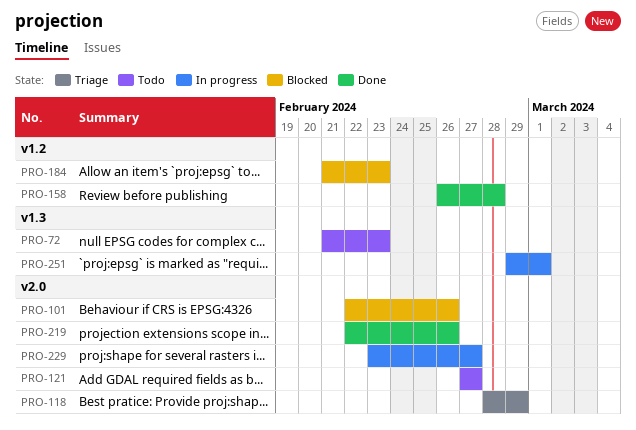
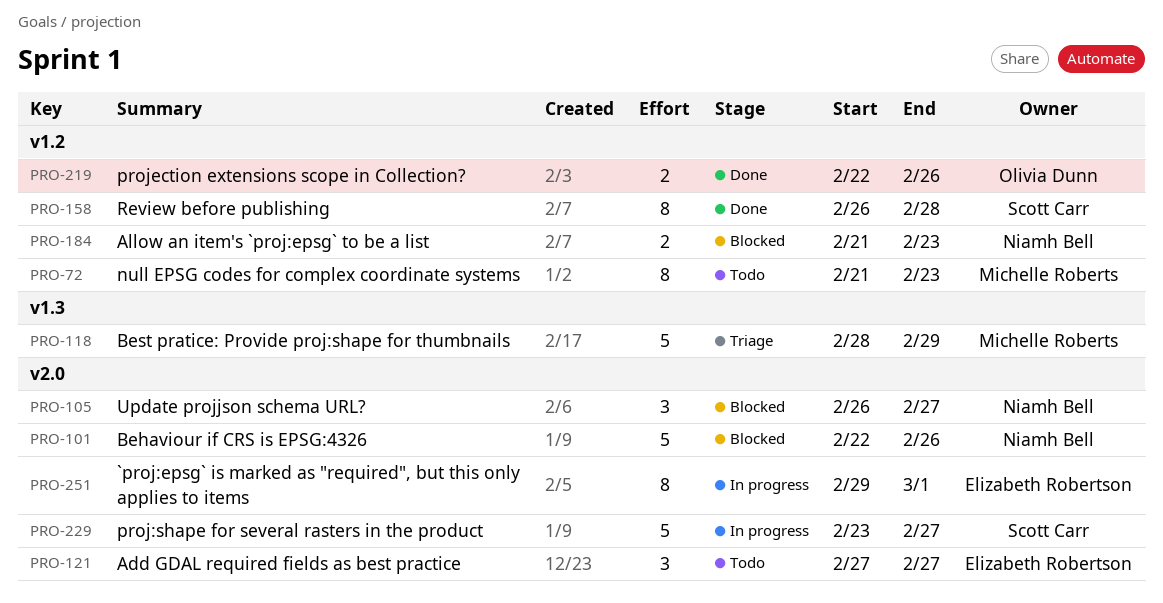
PRO-72, label: v1.3 -> v1.2
PRO-105: none -> present
PRO-118, label: v2.0 -> v1.3
PRO-219, label: v2.0 -> v1.2
PRO-251, label: v1.3 -> v2.0

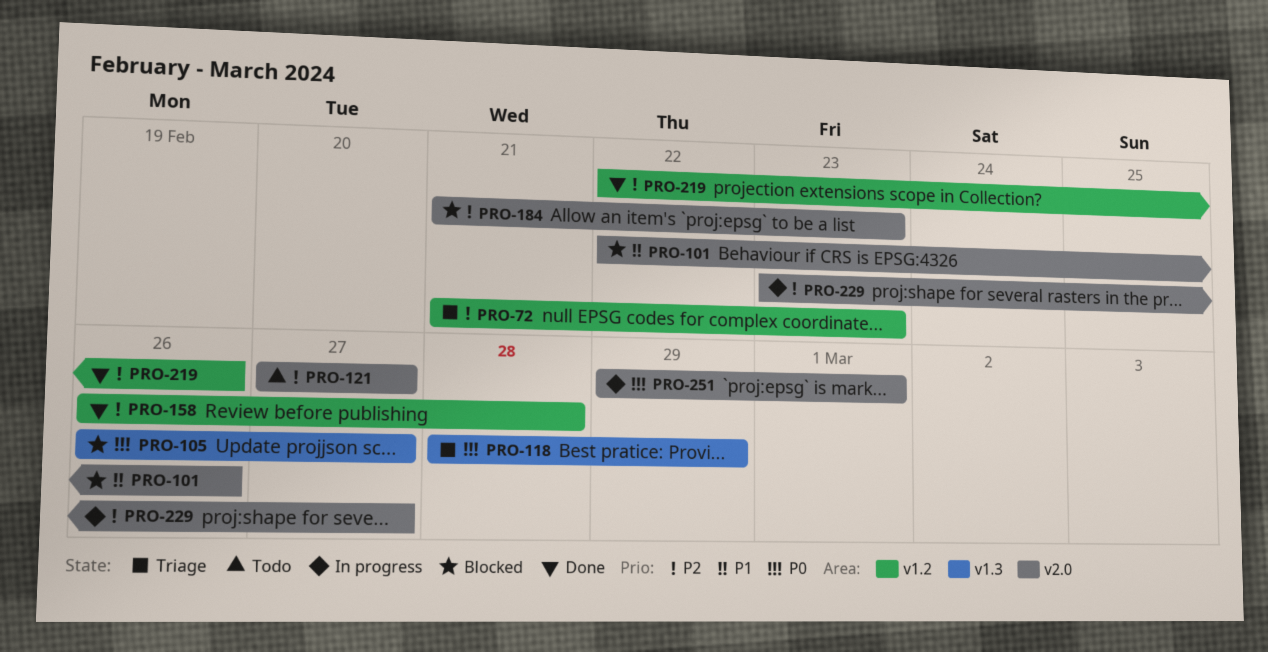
PRO-72, status: Todo -> Triage
PRO-105, label: v2.0 -> v1.3
PRO-184, label: v1.2 -> v2.0

